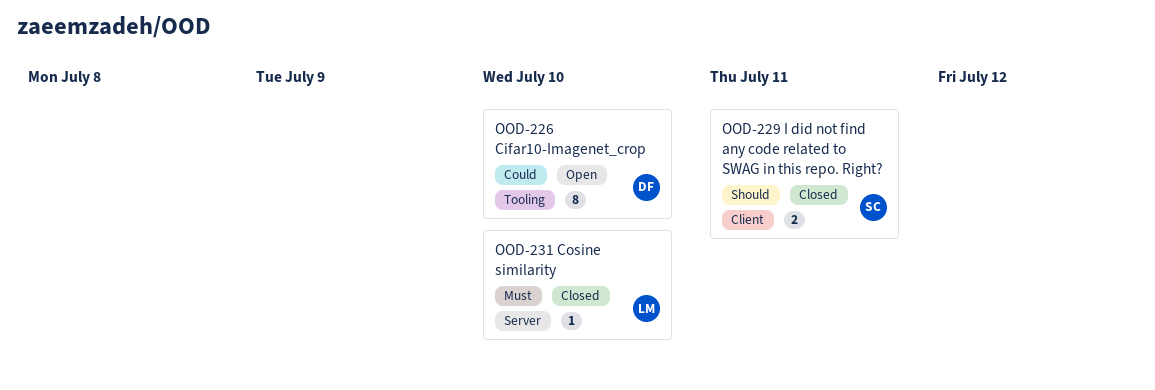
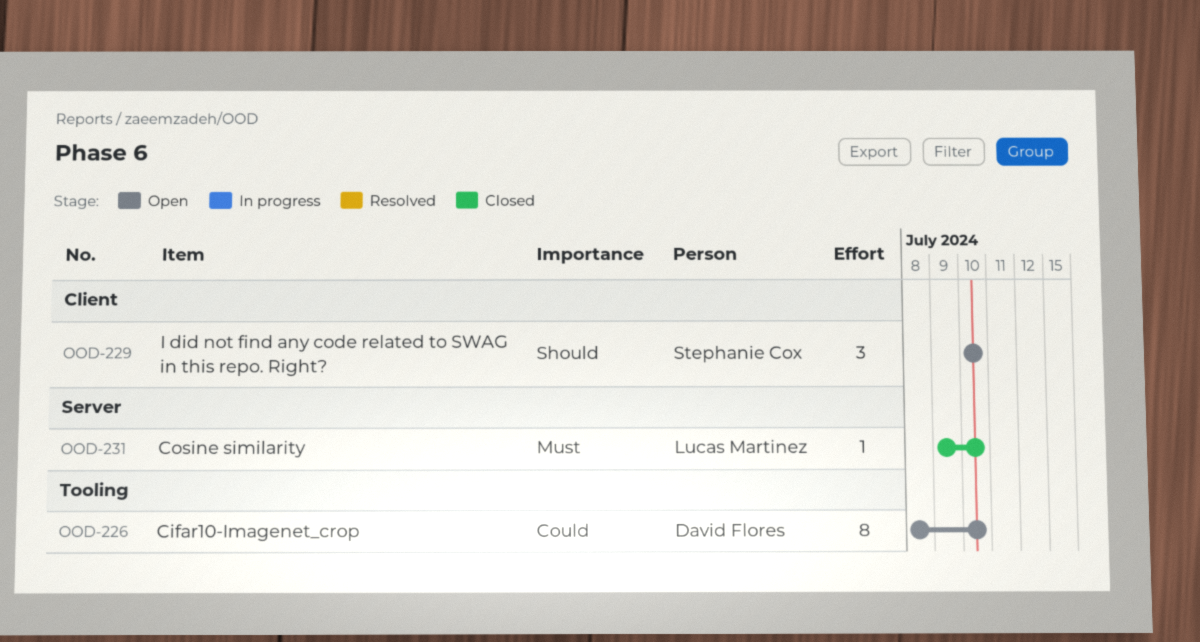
OOD-229, status: Closed -> Open
OOD-229, estimate: 2 -> 3
OOD-229, due: Jul 11 -> Jul 10

